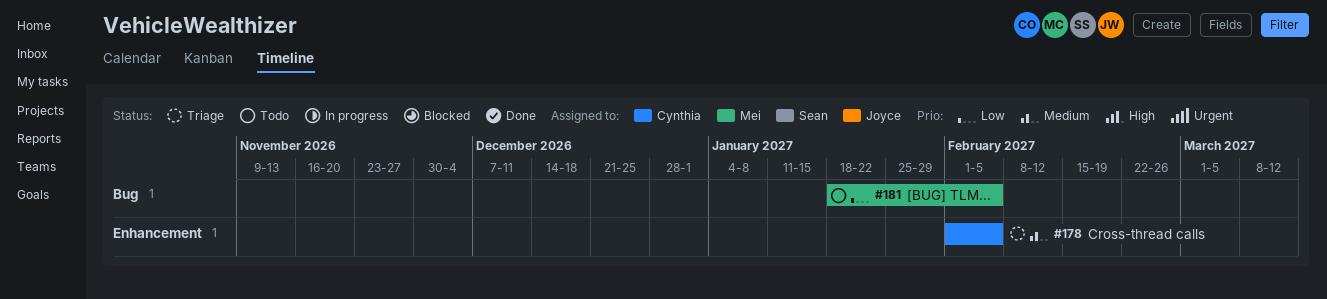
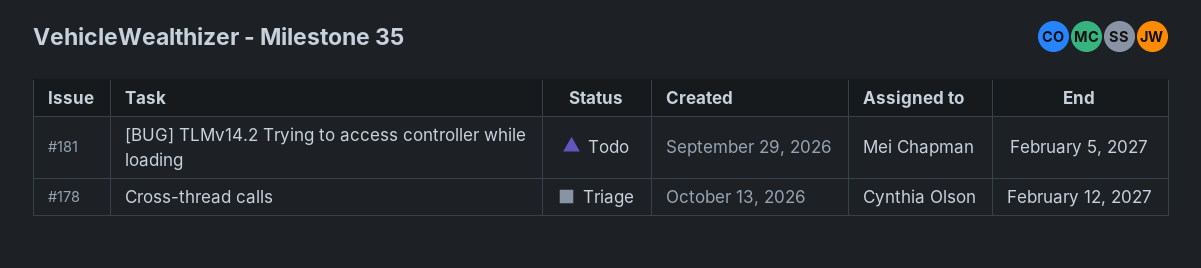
#178, due: Feb 5 -> Feb 12

